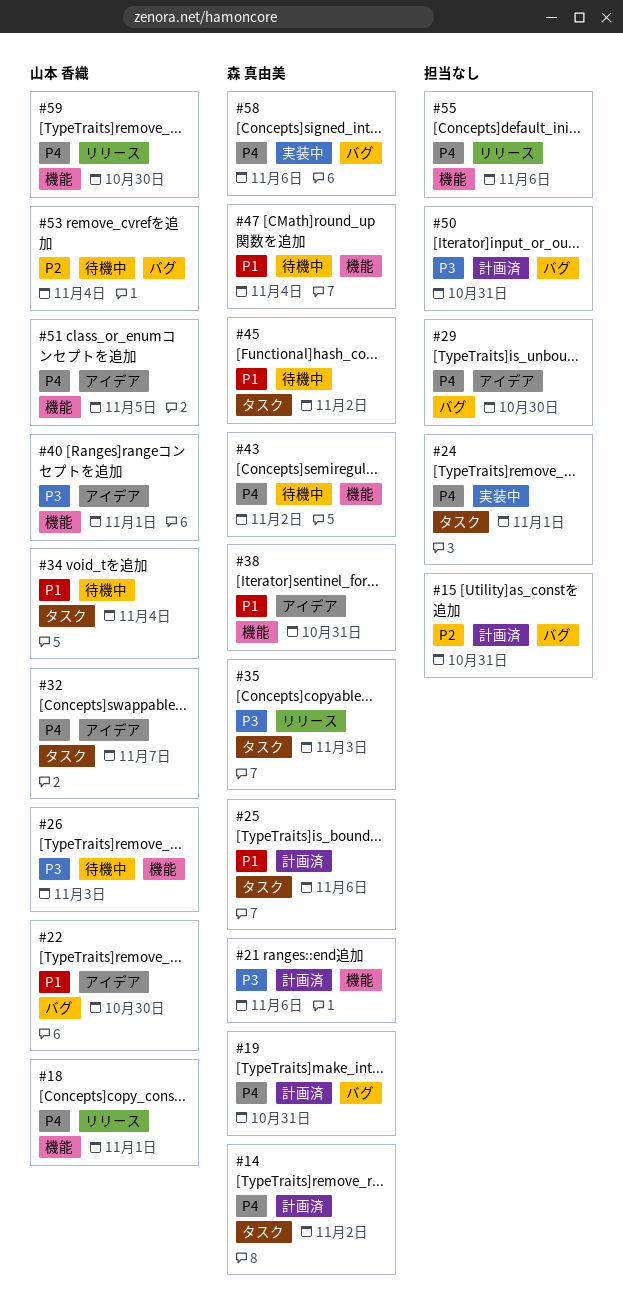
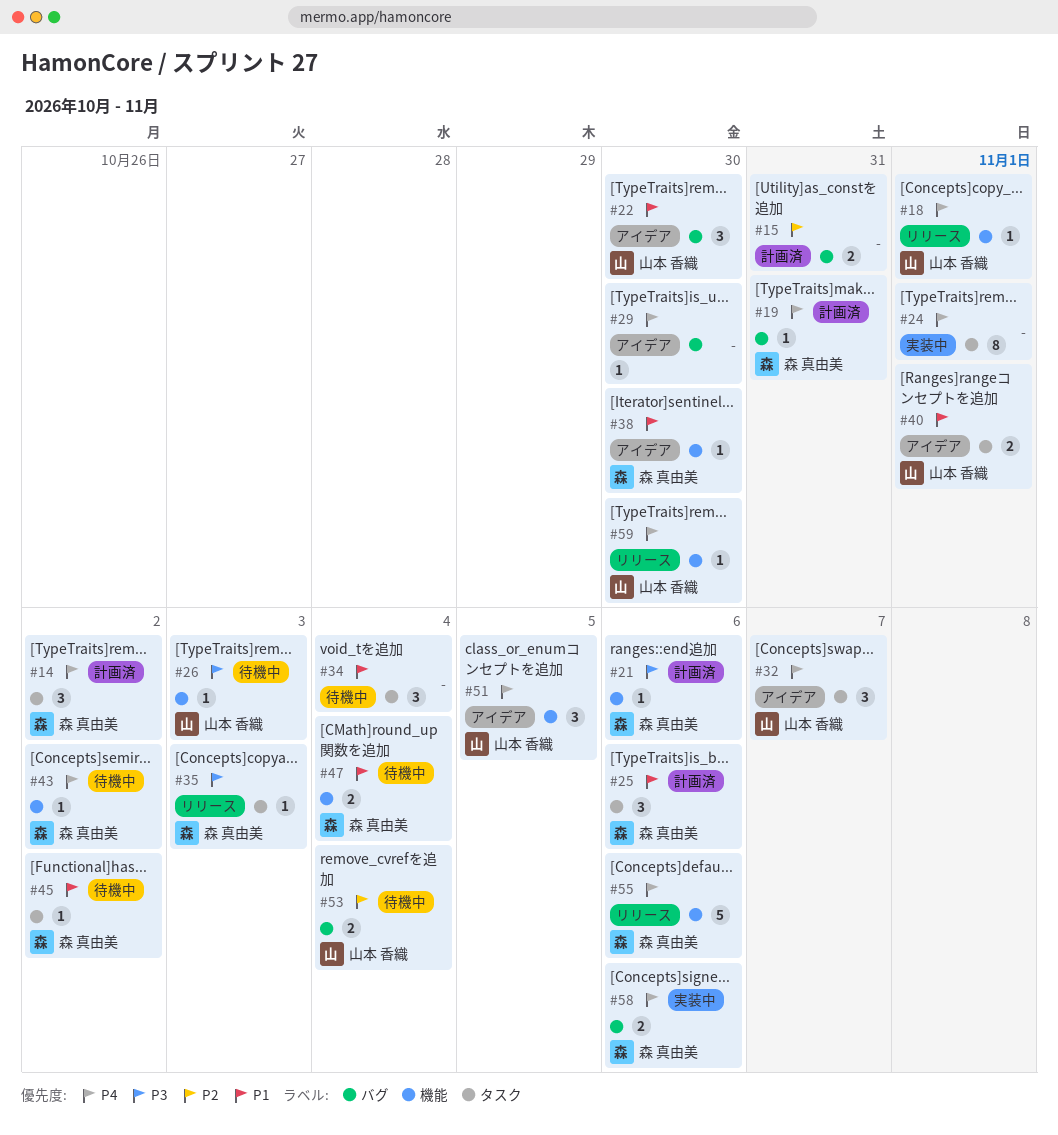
#34, owner: 山本 香織 -> none
#38, due: Oct 31 -> Oct 30
#40, priority: P3 -> P1
#40, label: 機能 -> タスク
#50: present -> none
#55, owner: none -> 森 真由美

